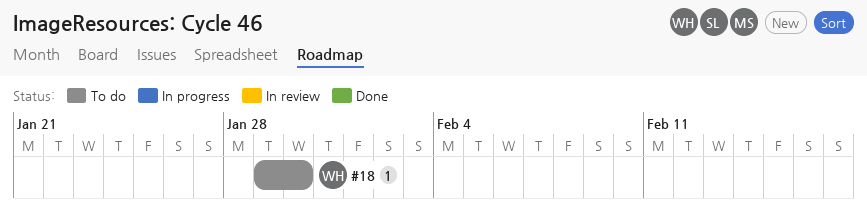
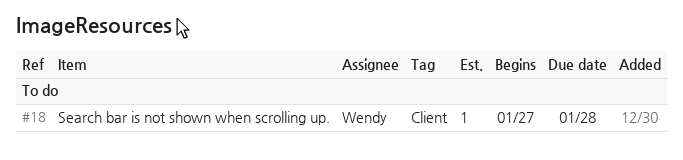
#18, start: Jan 29 -> Jan 27
#18, due: Jan 30 -> Jan 28

